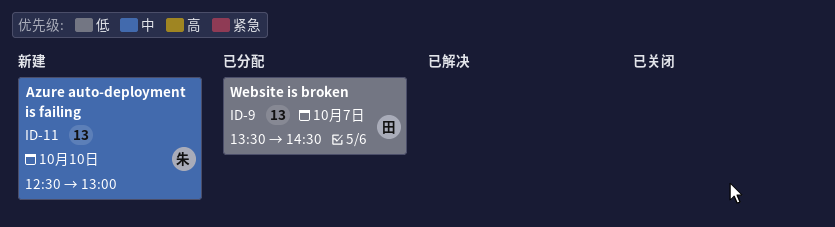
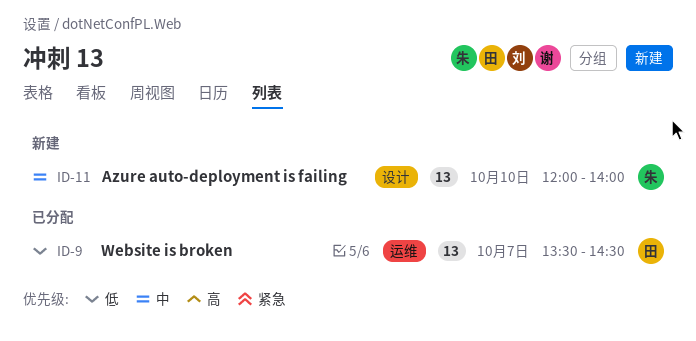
ID-11, begins: 12:30 -> 12:00
ID-11, ends: 13:00 -> 14:00

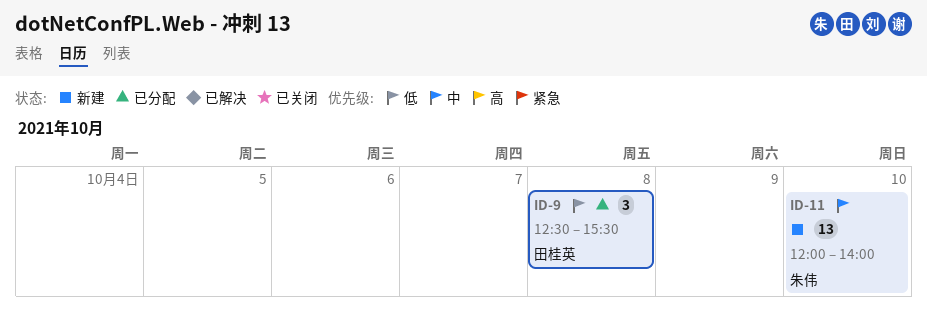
ID-9, estimate: 13 -> 3
ID-9, day: Oct 7 -> Oct 8
ID-9, begins: 13:30 -> 12:30
ID-9, ends: 14:30 -> 15:30

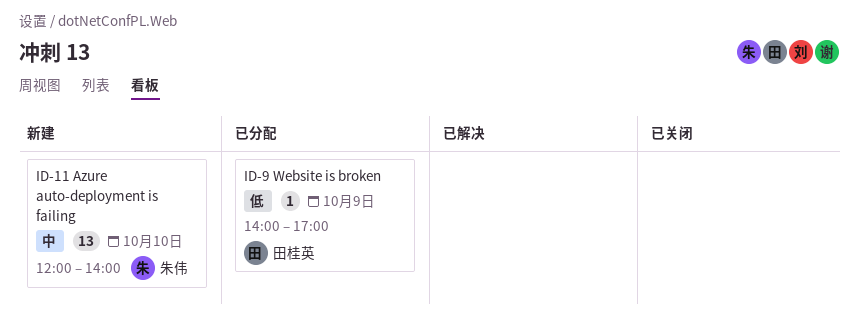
ID-9, estimate: 3 -> 1
ID-9, day: Oct 8 -> Oct 9
ID-9, begins: 12:30 -> 14:00
ID-9, ends: 15:30 -> 17:00

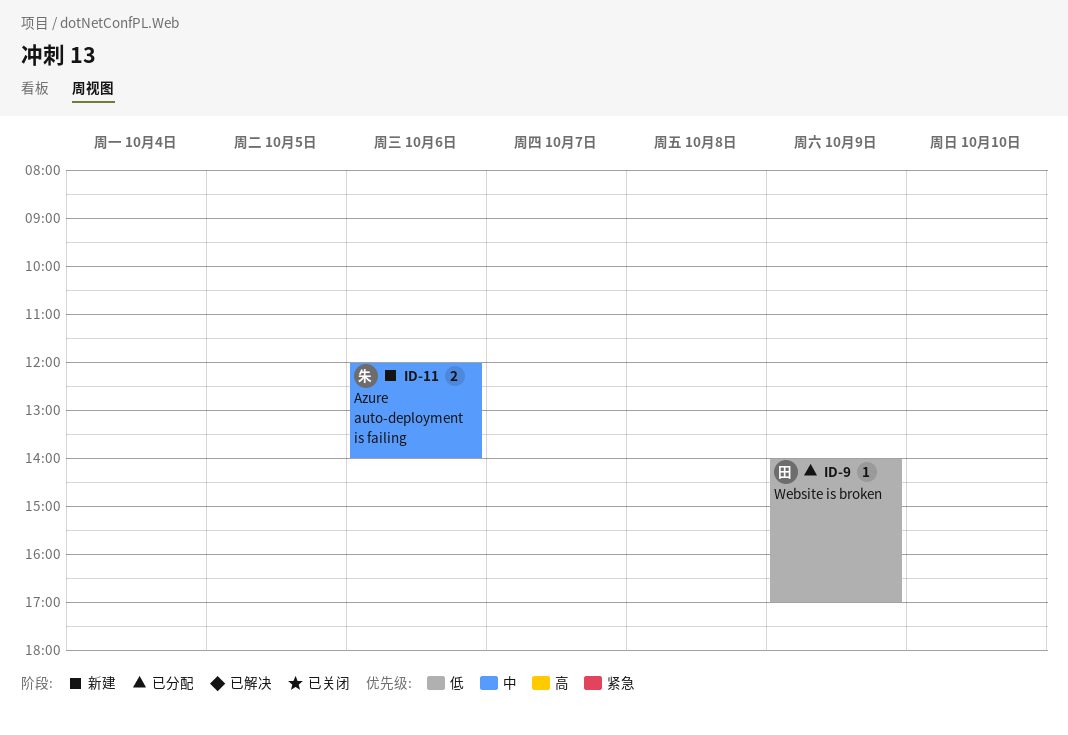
ID-11, estimate: 13 -> 2
ID-11, day: Oct 10 -> Oct 6

